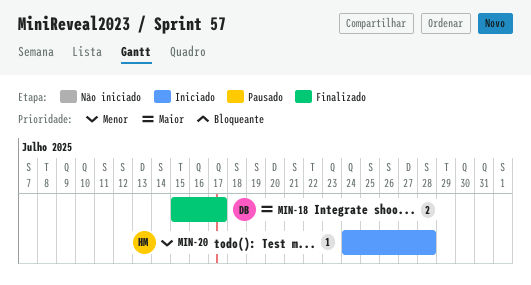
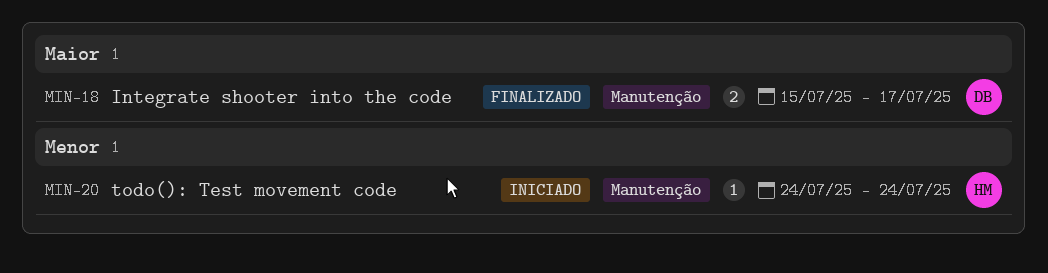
MIN-20, due: Jul 28 -> Jul 24

